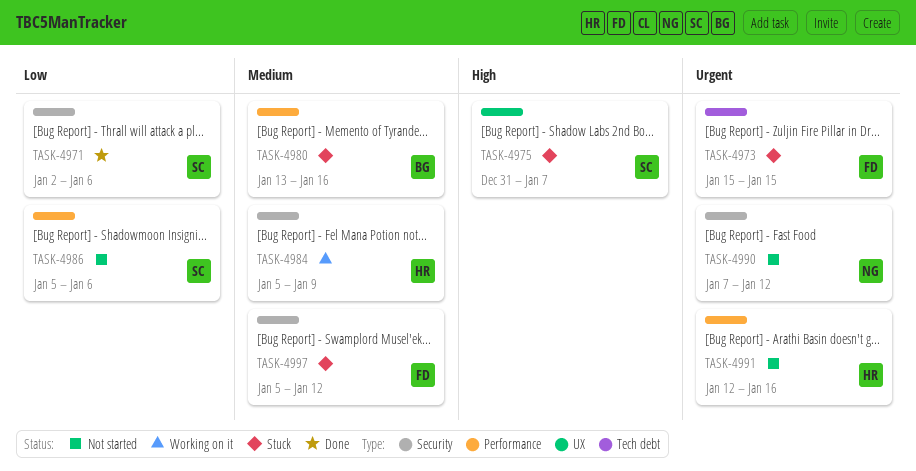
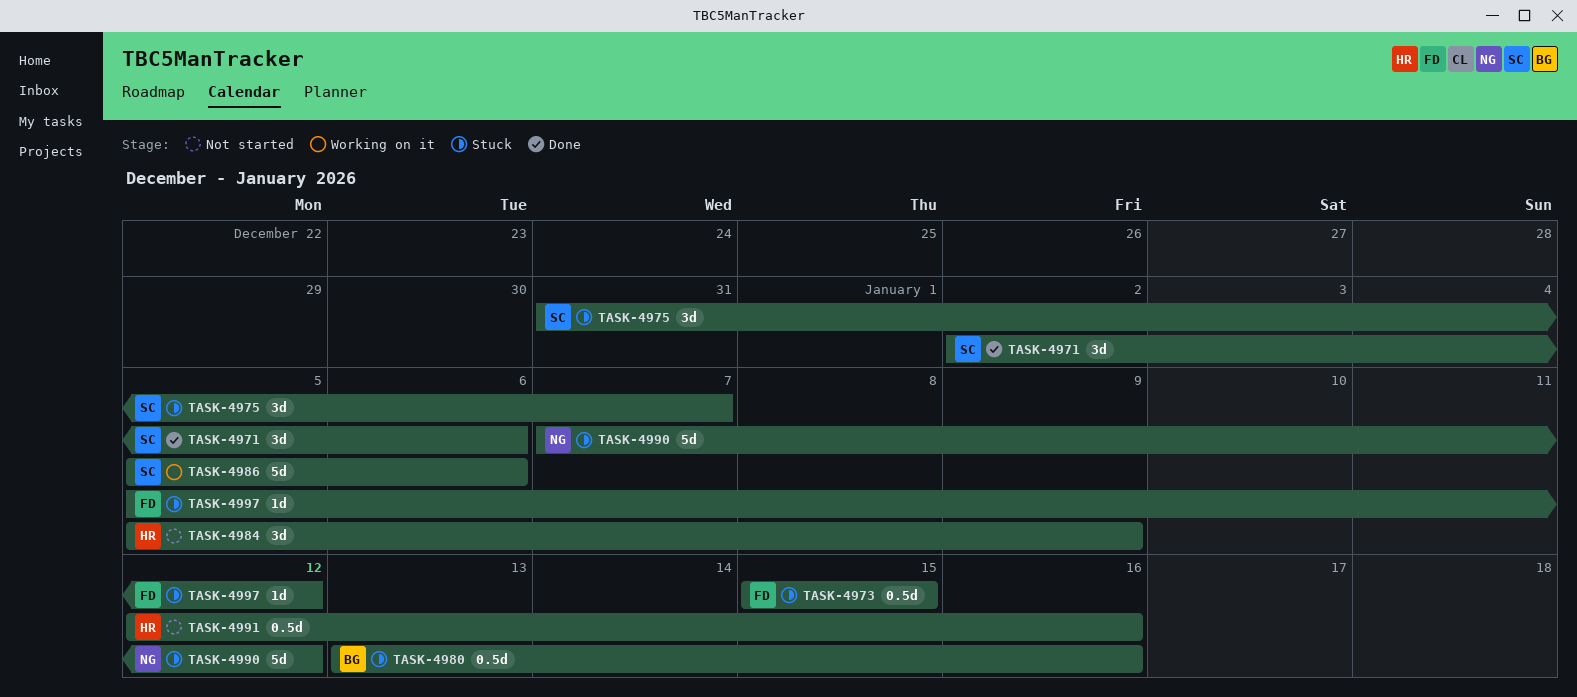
TASK-4984, status: Working on it -> Not started
TASK-4986, status: Not started -> Working on it
TASK-4990, status: Not started -> Stuck

